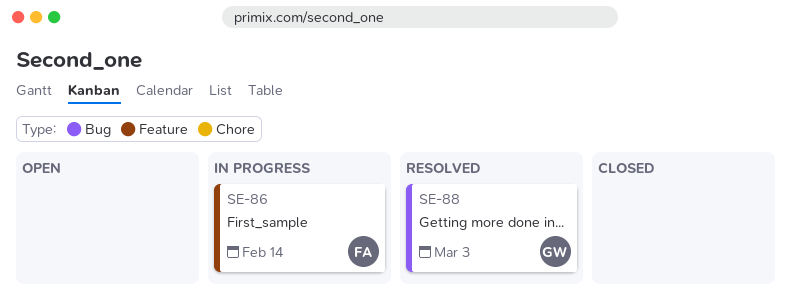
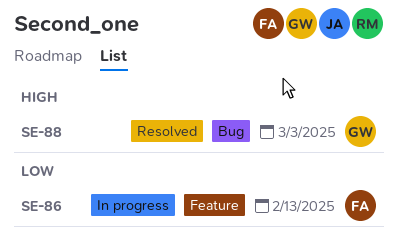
SE-86, due: Feb 14 -> Feb 13

